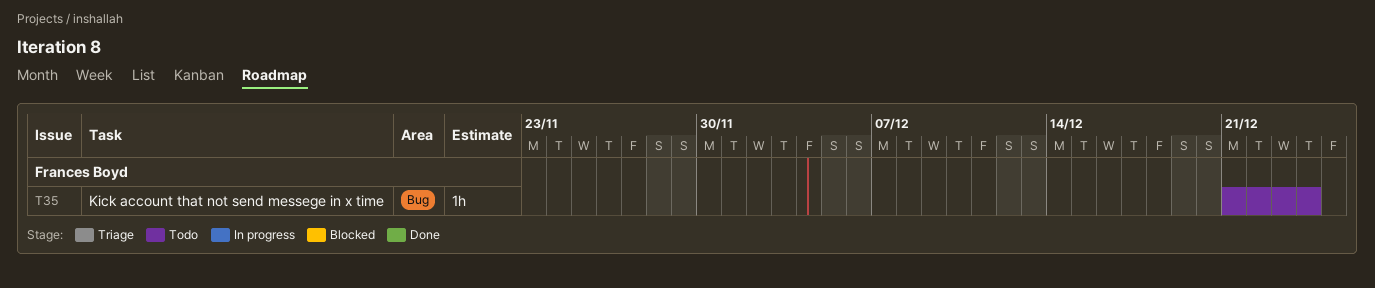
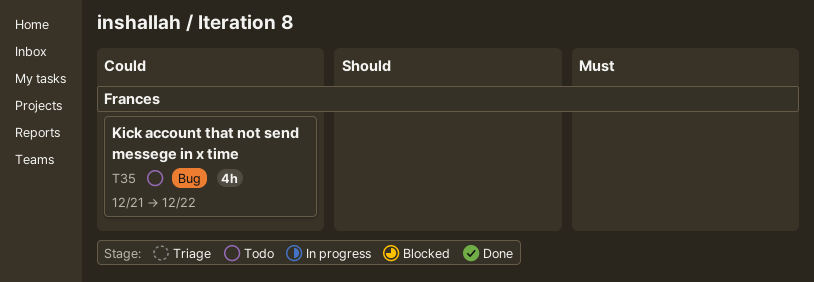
T35, estimate: 1h -> 4h
T35, due: Dec 24 -> Dec 22

